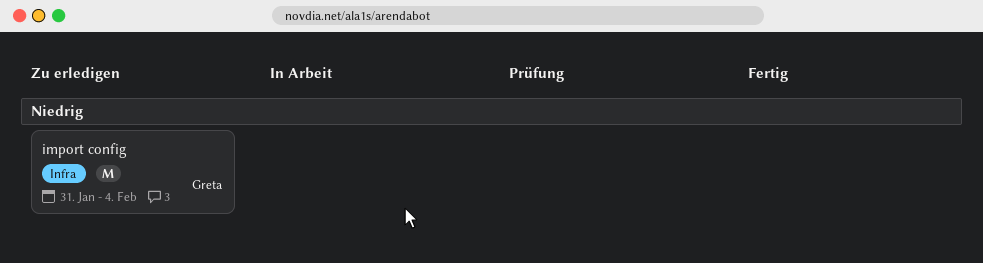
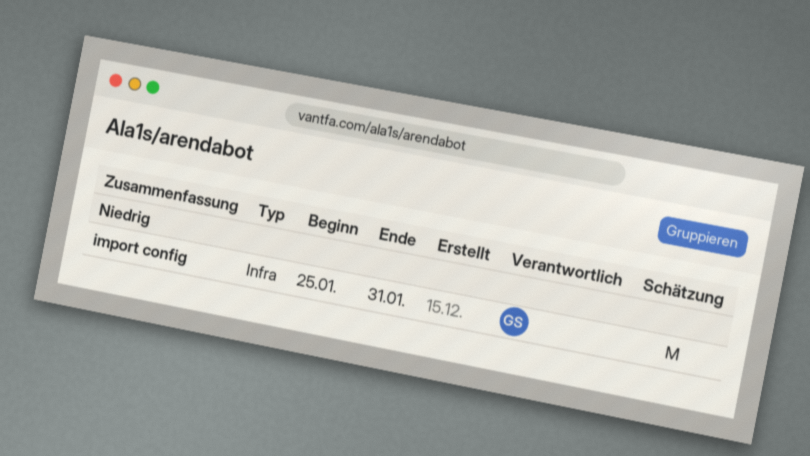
import config, start: Jan 31 -> Jan 25
import config, due: Feb 4 -> Jan 31

